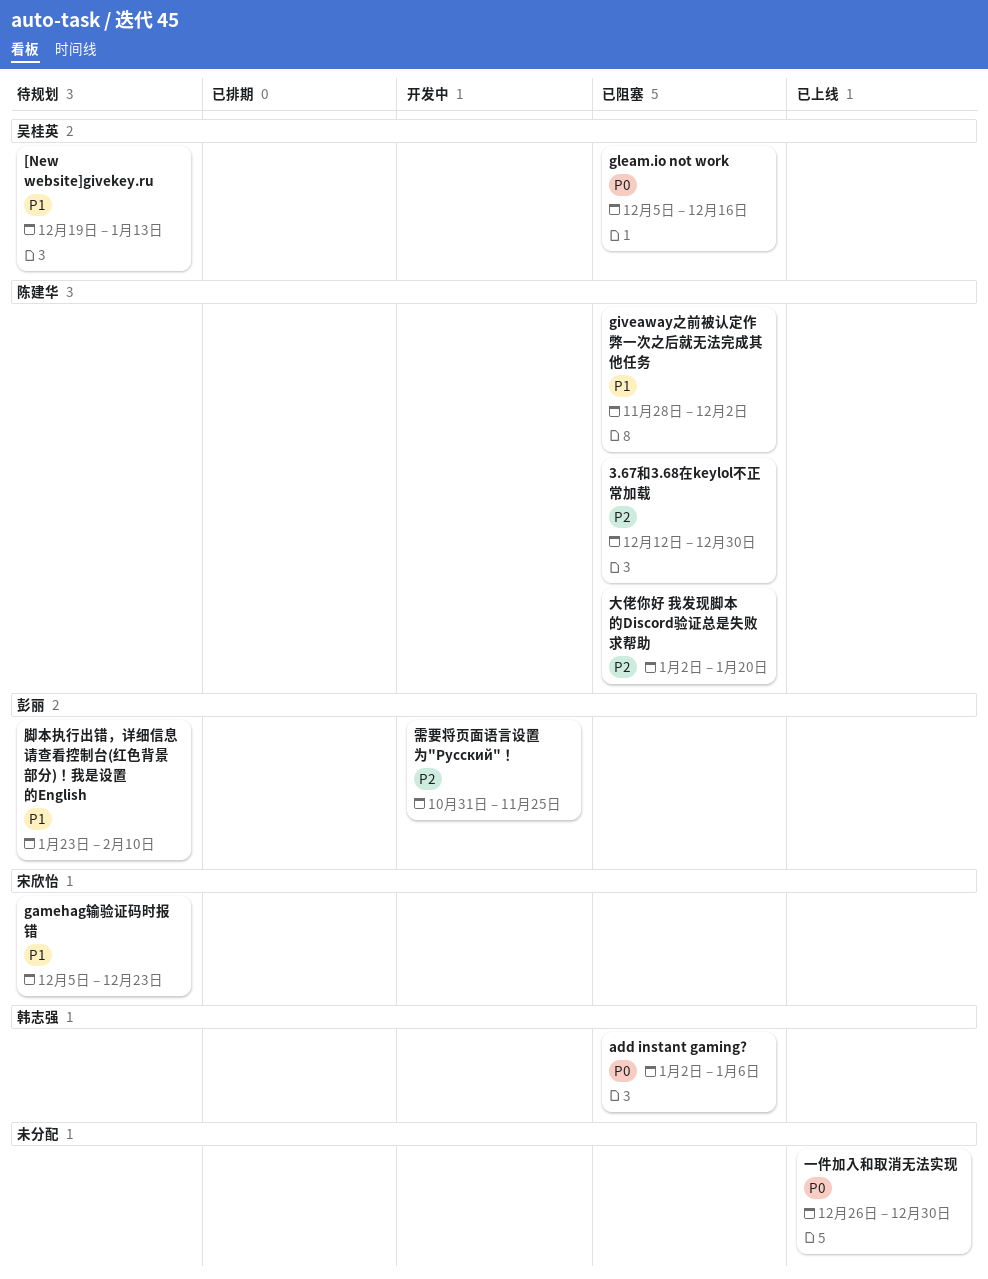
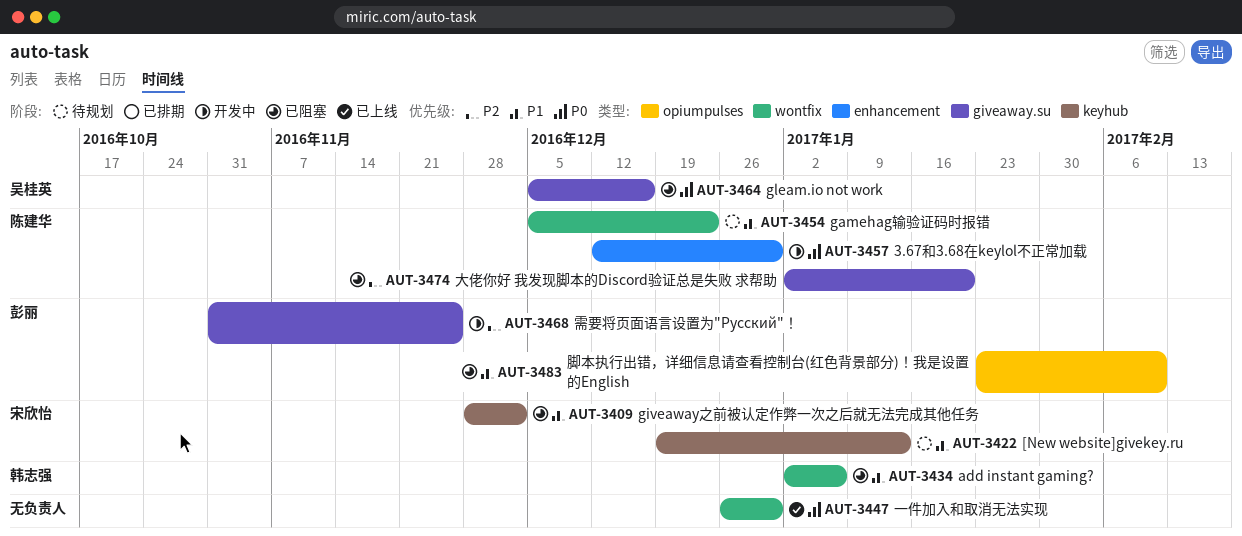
3.67和3.68在keylol不正常加载, status: 已阻塞 -> 开发中
3.67和3.68在keylol不正常加载, priority: P2 -> P0
[New website]givekey.ru, owner: 吴桂英 -> 宋欣怡
add instant gaming?, priority: P0 -> P1
gamehag输验证码时报错, owner: 宋欣怡 -> 陈建华
giveaway之前被认定作弊一次之后就无法完成其他任务, owner: 陈建华 -> 宋欣怡
脚本执行出错，详细信息请查看控制台(红色背景部分)！我是设置的English, status: 待规划 -> 已阻塞

